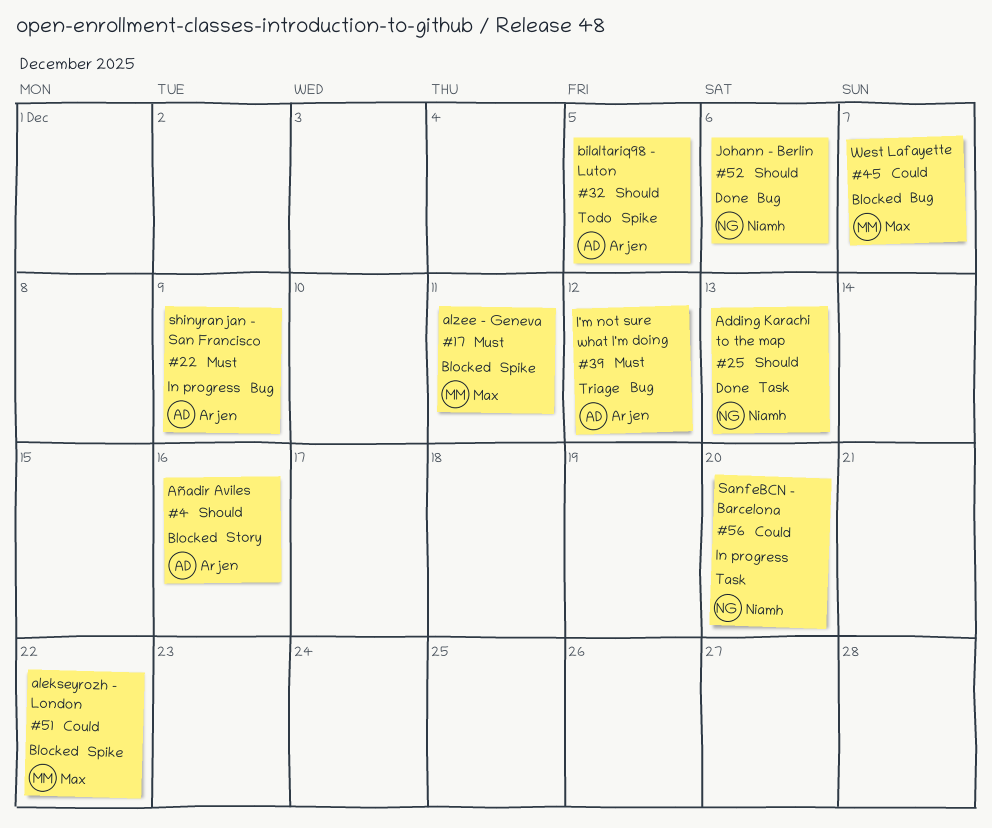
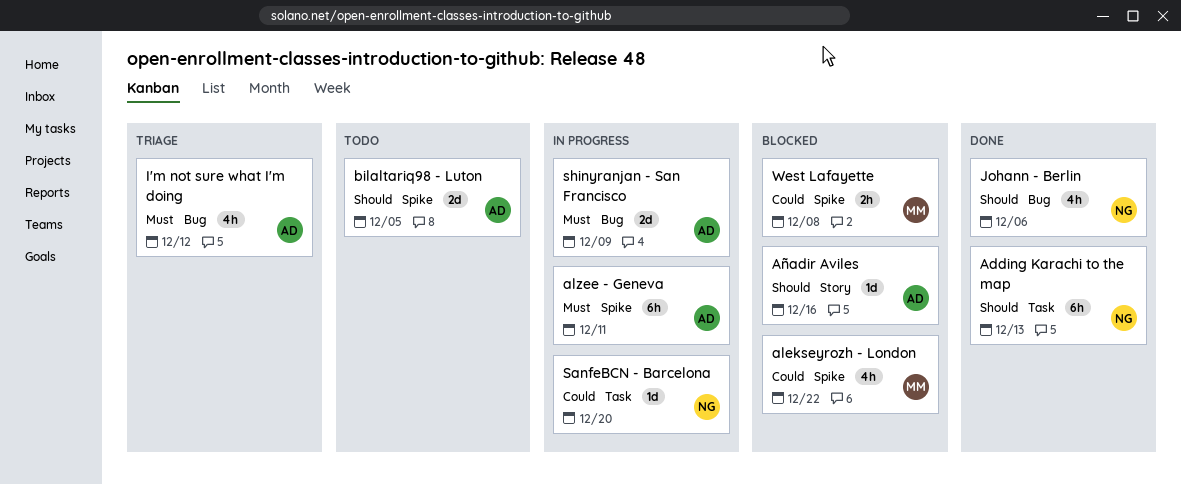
alzee - Geneva, status: Blocked -> In progress
alzee - Geneva, owner: Max -> Arjen
West Lafayette, label: Bug -> Spike
West Lafayette, due: Dec 7 -> Dec 8

